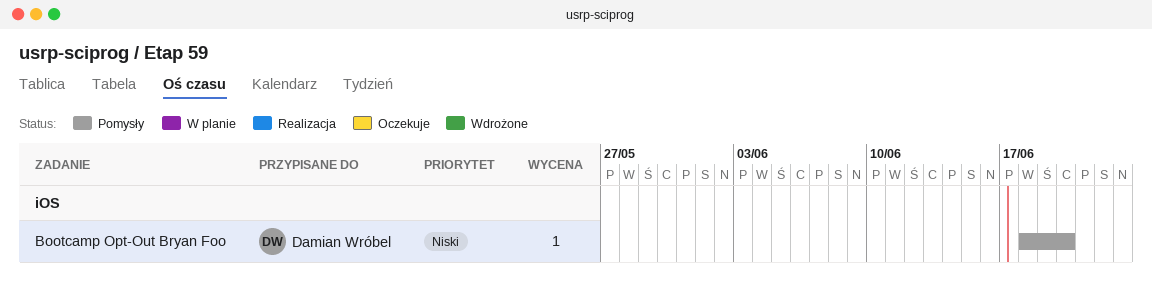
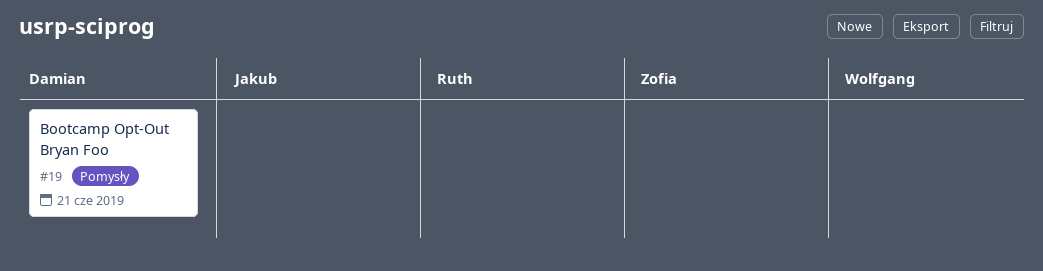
Bootcamp Opt-Out Bryan Foo, due: Jun 20 -> Jun 21

